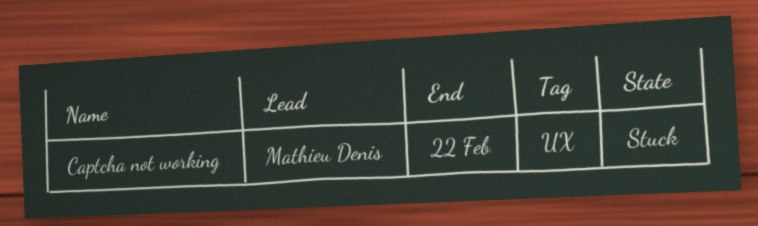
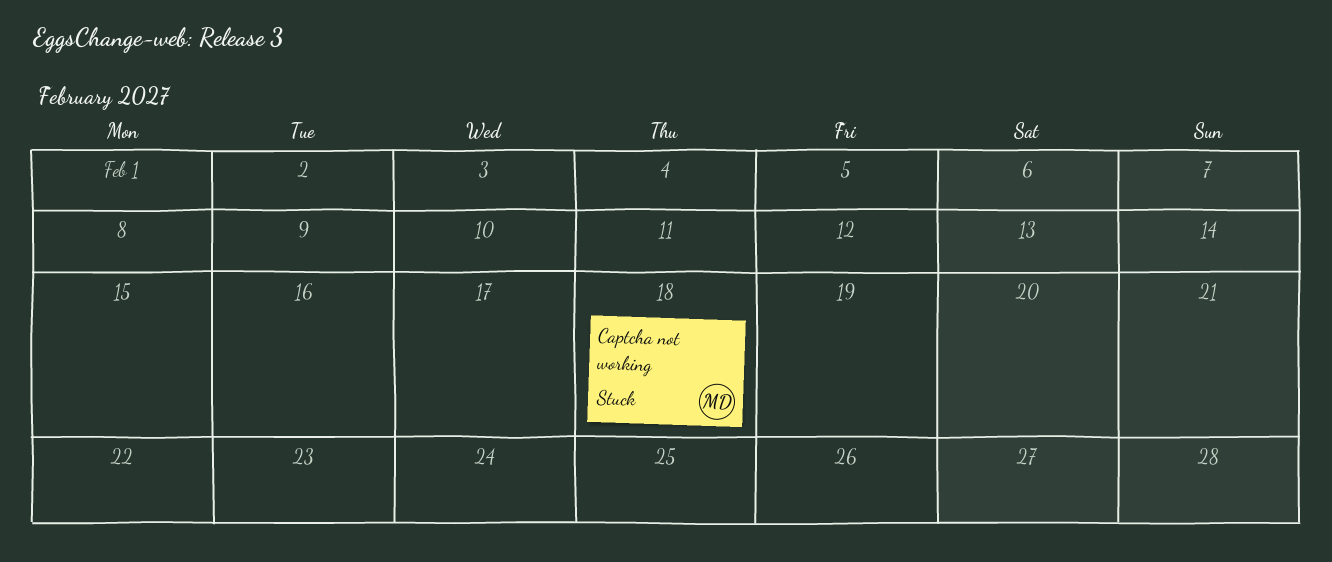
Captcha not working, due: Feb 22 -> Feb 18

